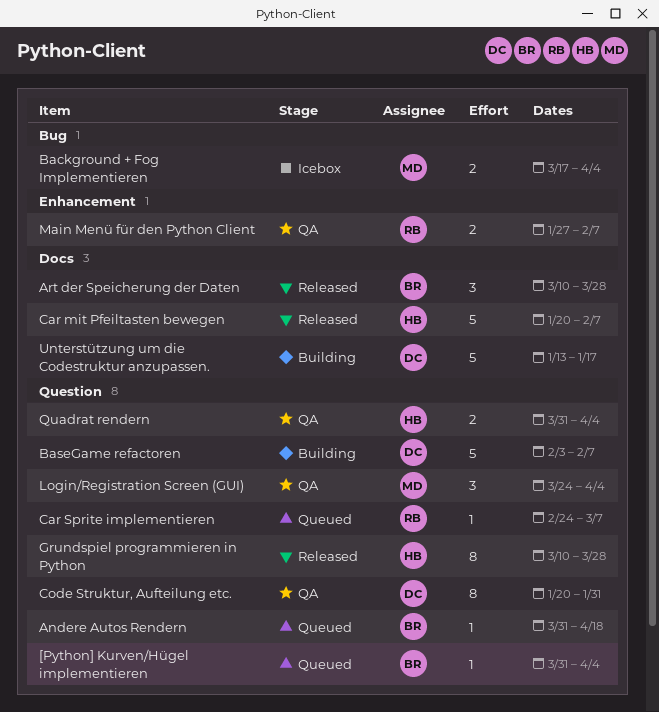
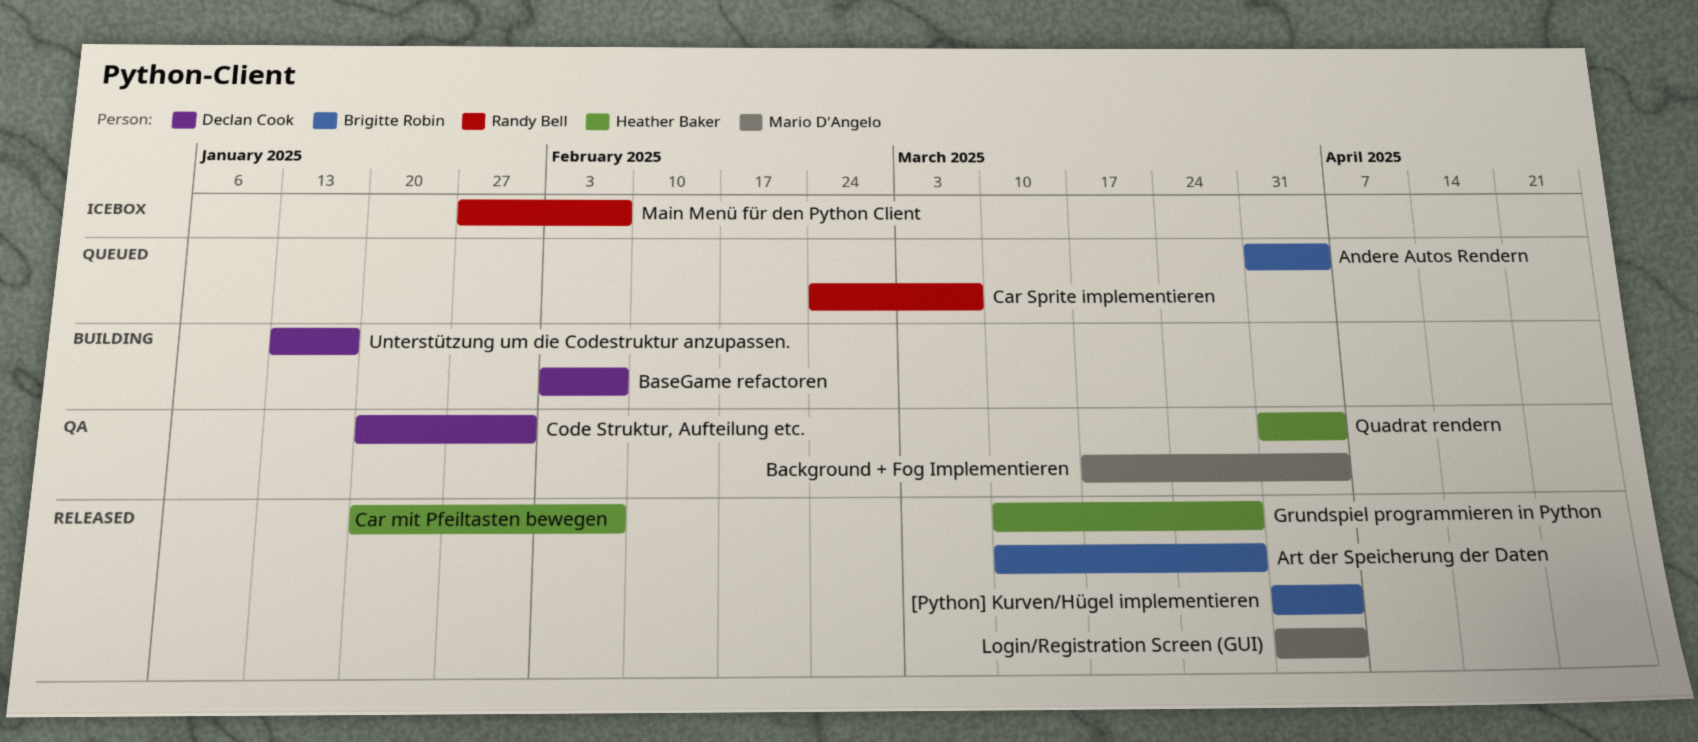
[Python] Kurven/Hügel implementieren, status: Queued -> Released
Andere Autos Rendern, due: Apr 18 -> Apr 4
Background + Fog Implementieren, status: Icebox -> QA
Login/Registration Screen (GUI), status: QA -> Released
Login/Registration Screen (GUI), start: Mar 24 -> Mar 31
Main Menü für den Python Client, status: QA -> Icebox

